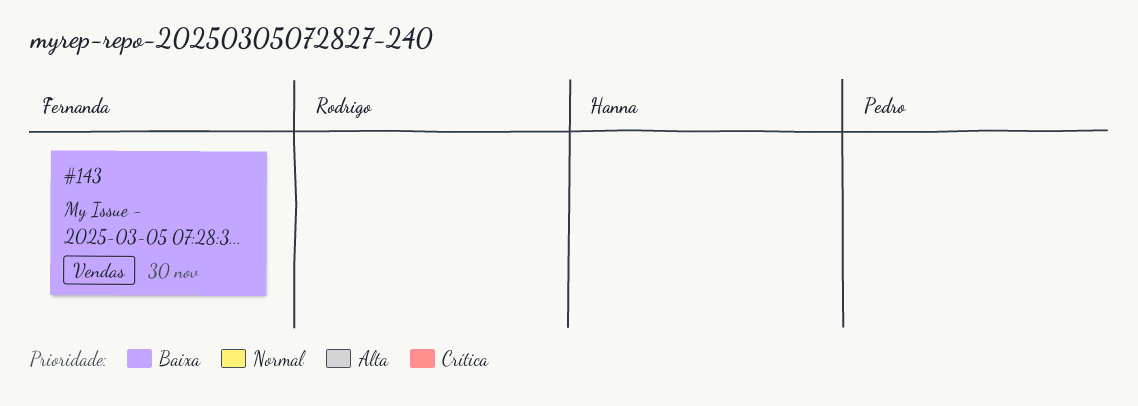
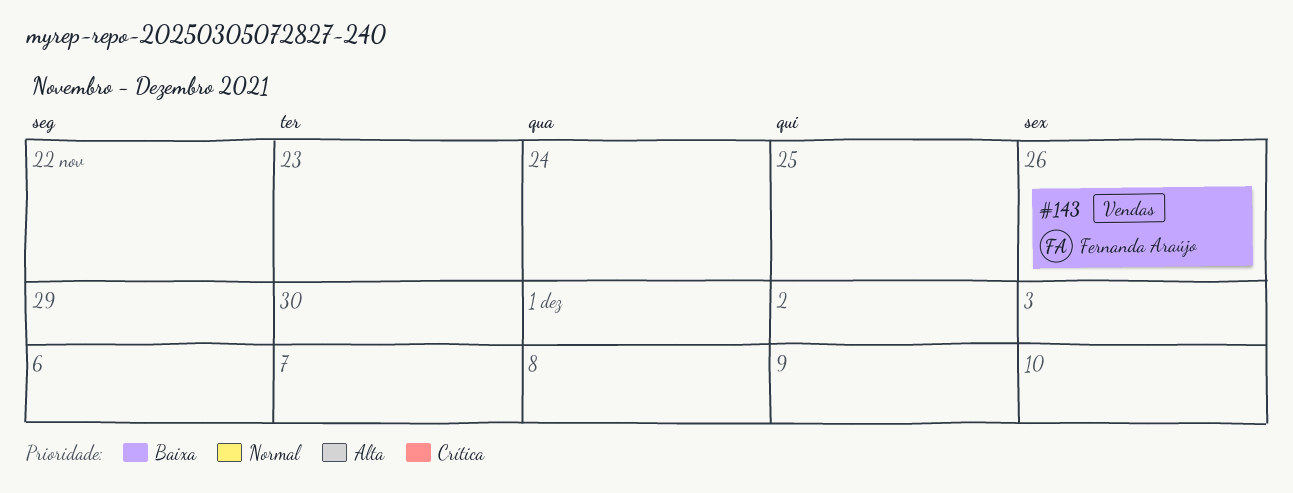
#143, due: Nov 30 -> Nov 26

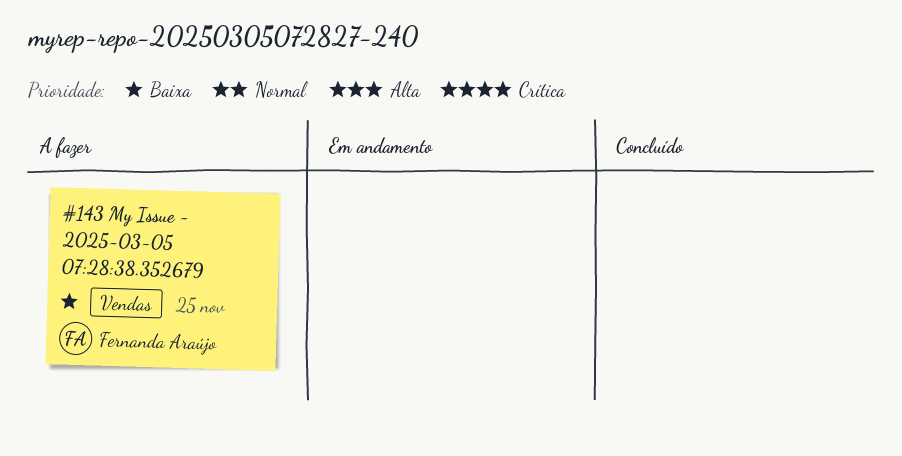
#143, due: Nov 26 -> Nov 25

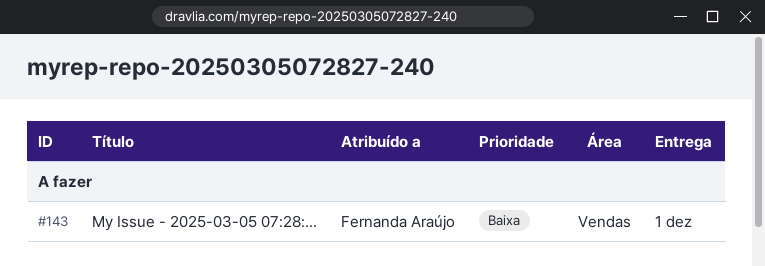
#143, due: Nov 25 -> Dec 1

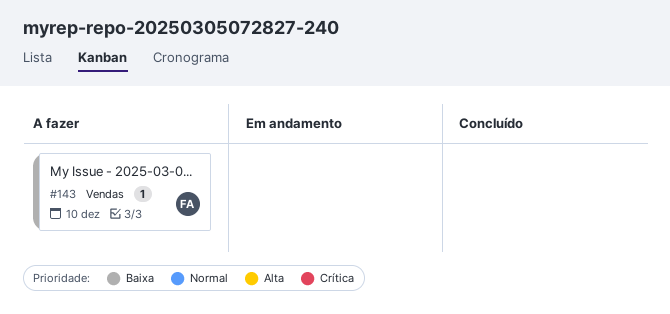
#143, due: Dec 1 -> Dec 10

